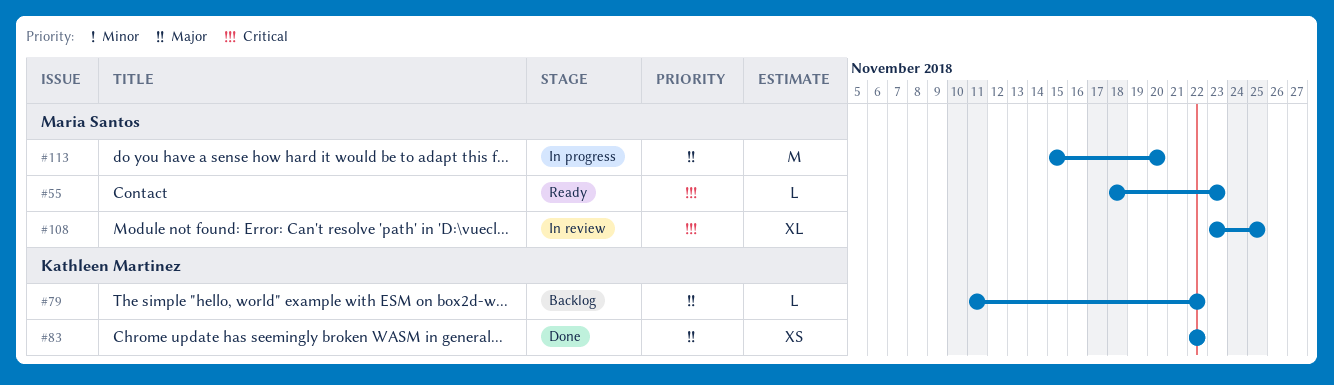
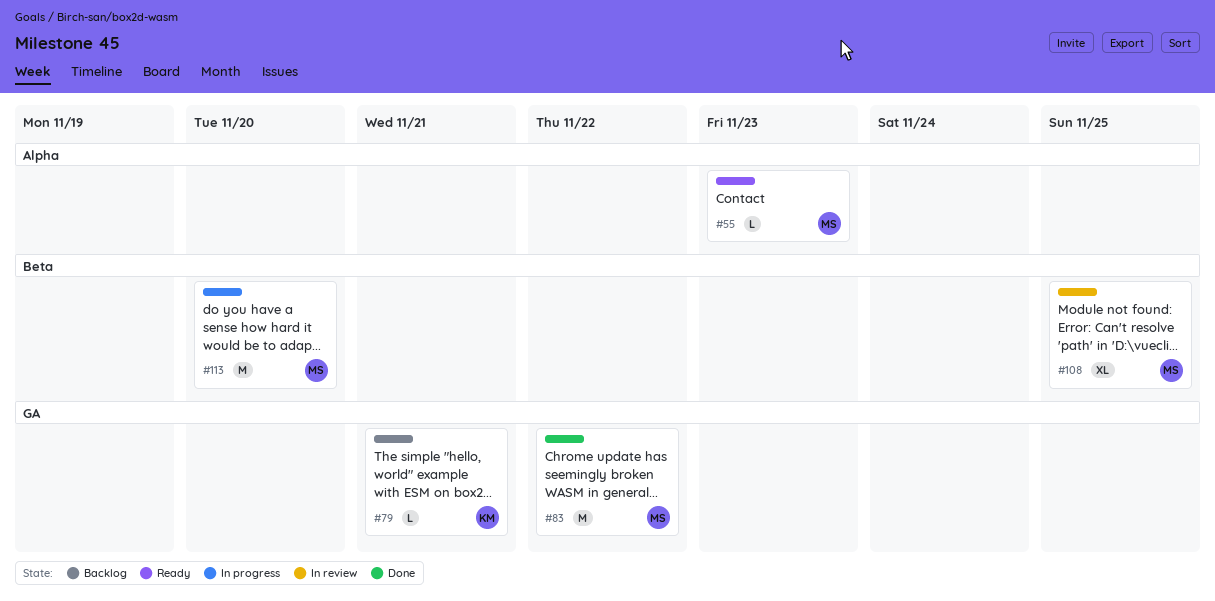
#79, due: Nov 22 -> Nov 21
#83, owner: Kathleen Martinez -> Maria Santos
#83, estimate: XS -> M

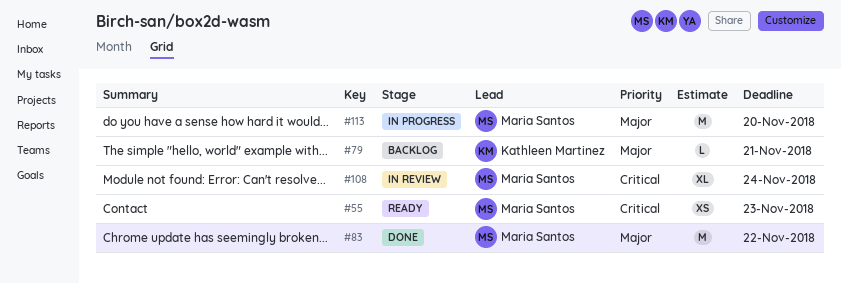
#55, estimate: L -> XS
#108, due: Nov 25 -> Nov 24

